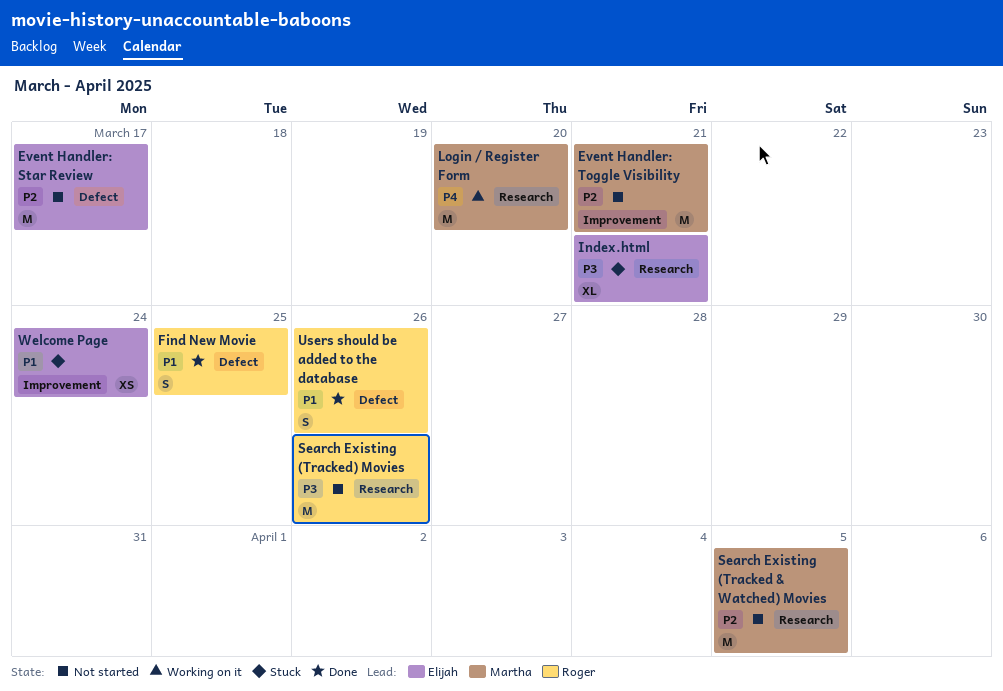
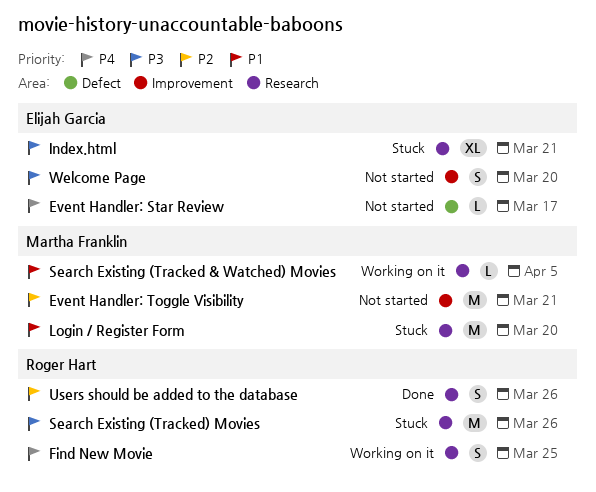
Event Handler: Star Review, priority: P2 -> P4
Event Handler: Star Review, estimate: M -> L
Find New Movie, status: Done -> Working on it
Find New Movie, priority: P1 -> P4
Find New Movie, label: Defect -> Research
Login / Register Form, status: Working on it -> Stuck
Login / Register Form, priority: P4 -> P1
Search Existing (Tracked & Watched) Movies, status: Not started -> Working on it
Search Existing (Tracked & Watched) Movies, priority: P2 -> P1
Search Existing (Tracked & Watched) Movies, estimate: M -> L
Search Existing (Tracked) Movies, status: Not started -> Stuck
Users should be added to the database, priority: P1 -> P2
Users should be added to the database, label: Defect -> Research
Welcome Page, status: Stuck -> Not started
Welcome Page, priority: P1 -> P3
Welcome Page, estimate: XS -> S
Welcome Page, due: Mar 24 -> Mar 20

